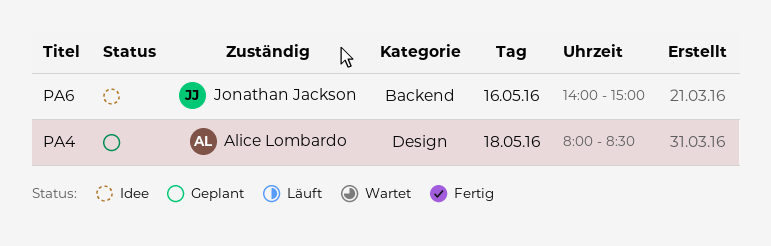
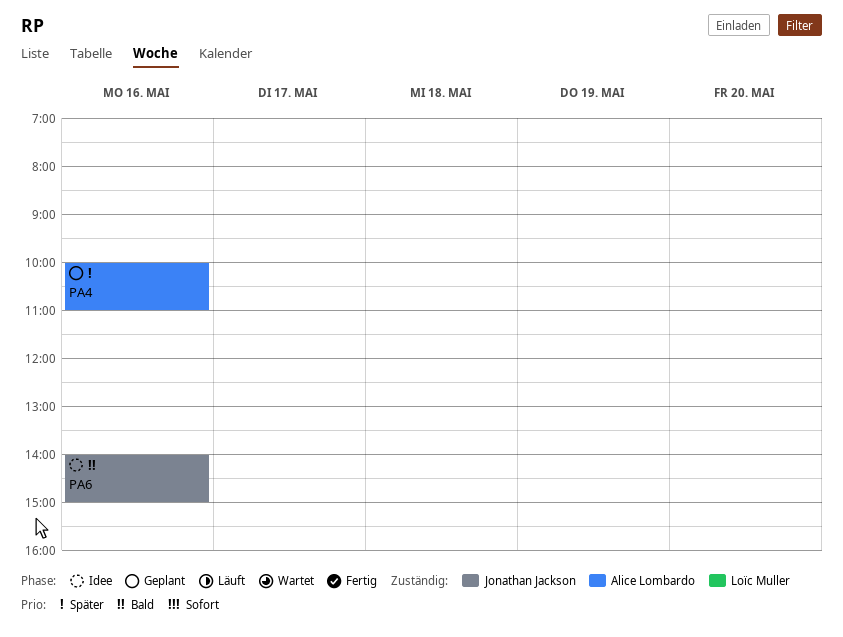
PA4, day: May 18 -> May 16
PA4, begins: 08:00 -> 10:00
PA4, ends: 08:30 -> 11:00

